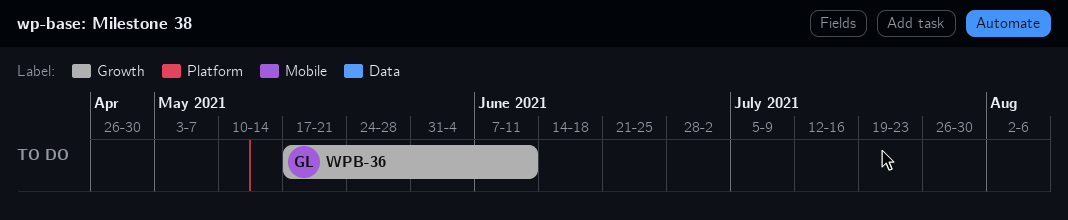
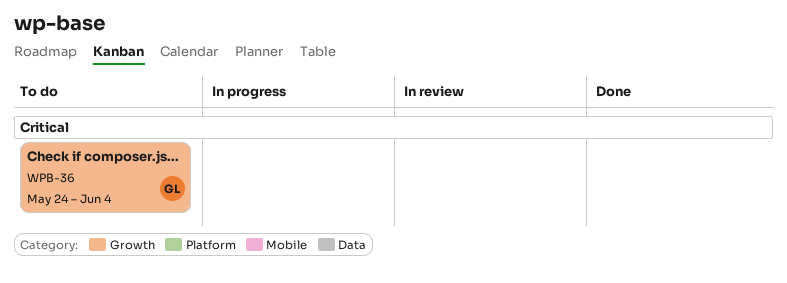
WPB-36, start: May 17 -> May 24
WPB-36, due: Jun 11 -> Jun 4

